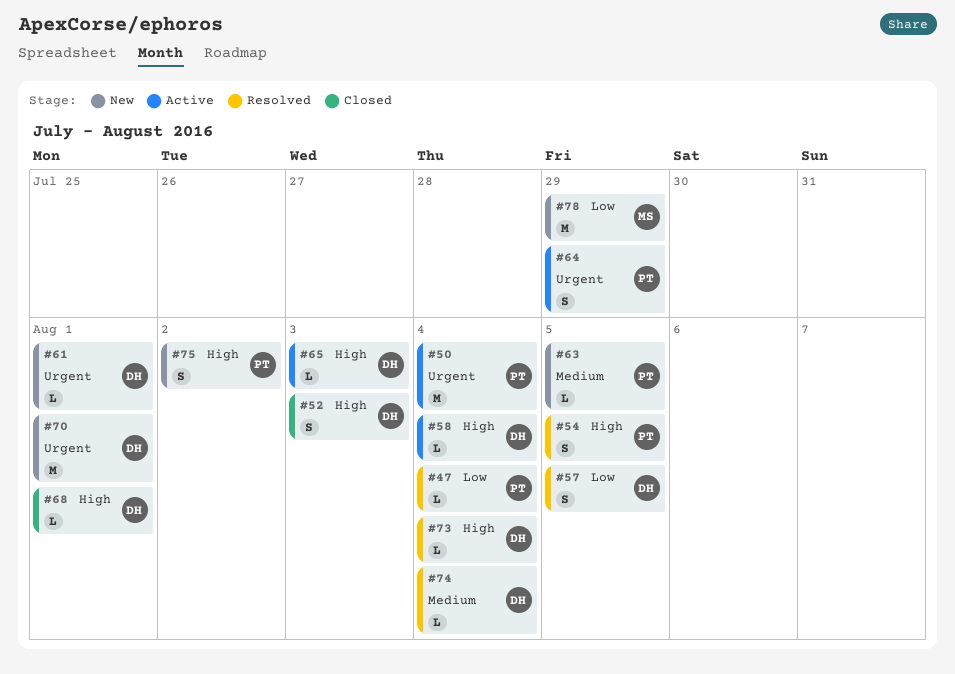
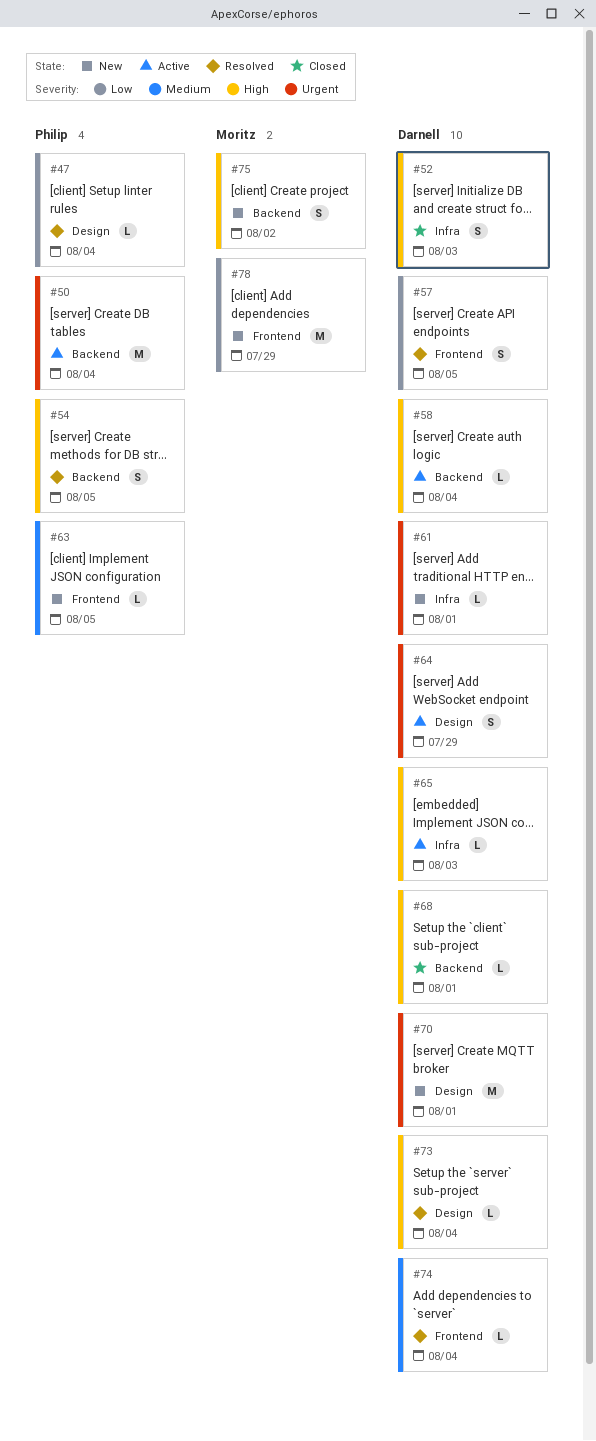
#64, owner: Philip -> Darnell
#75, owner: Philip -> Moritz

